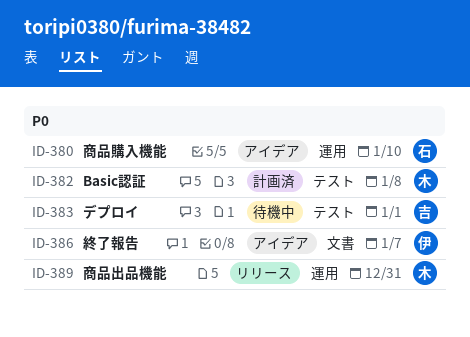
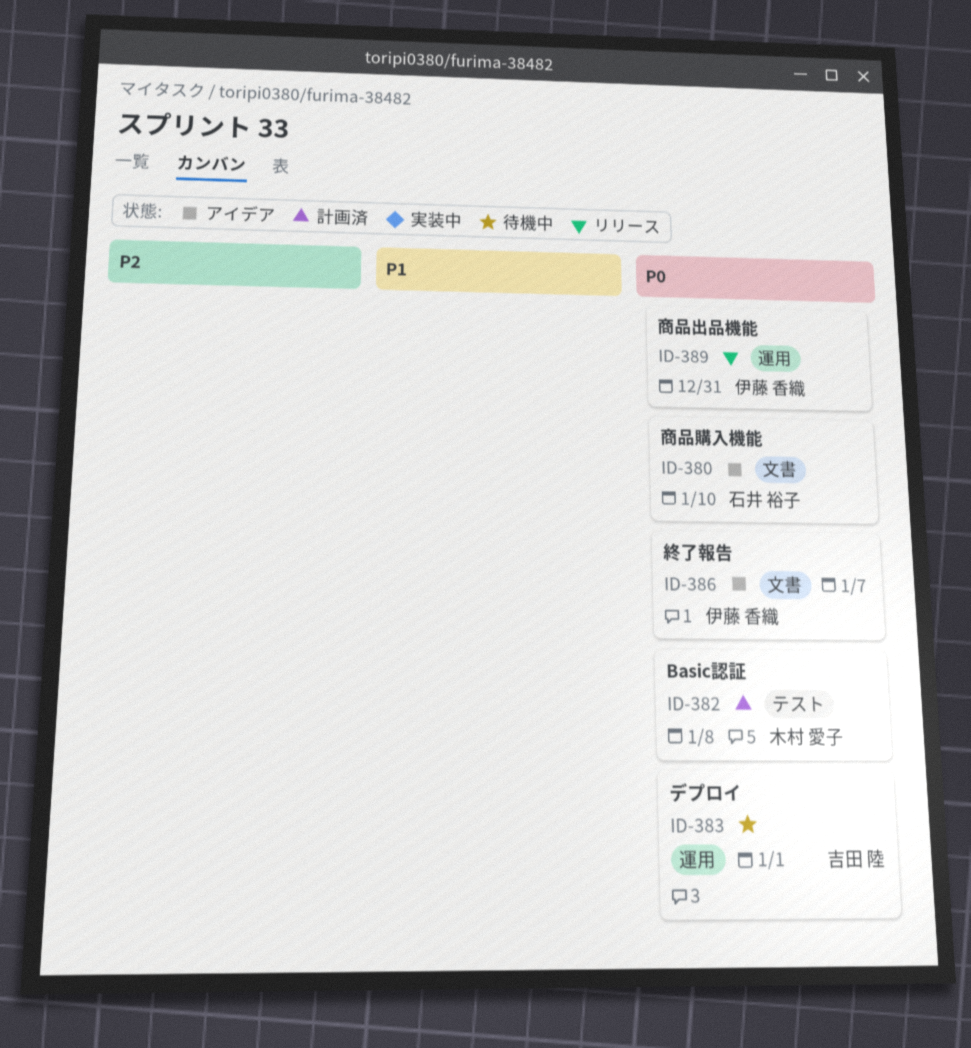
ID-380, label: 運用 -> 文書
ID-383, label: テスト -> 運用
ID-389, owner: 木村 愛子 -> 伊藤 香織

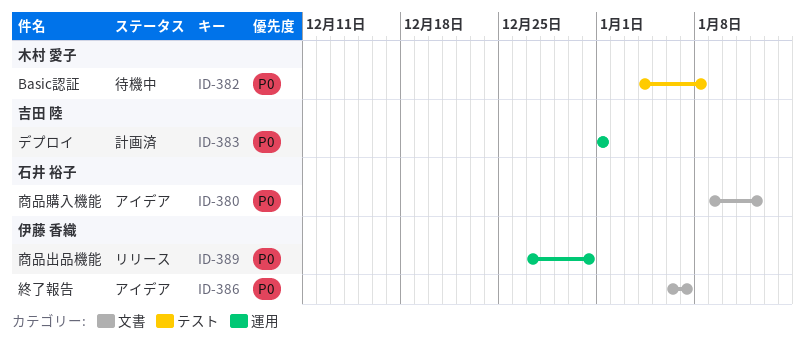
ID-380, due: Jan 10 -> Jan 12
ID-382, status: 計画済 -> 待機中
ID-383, status: 待機中 -> 計画済

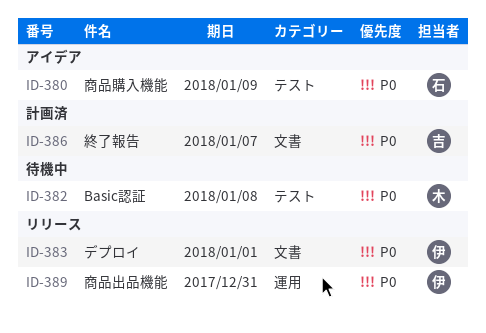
ID-380, label: 文書 -> テスト
ID-380, due: Jan 12 -> Jan 9
ID-383, status: 計画済 -> リリース
ID-383, owner: 吉田 陸 -> 伊藤 香織
ID-383, label: 運用 -> 文書
ID-386, status: アイデア -> 計画済
ID-386, owner: 伊藤 香織 -> 吉田 陸

